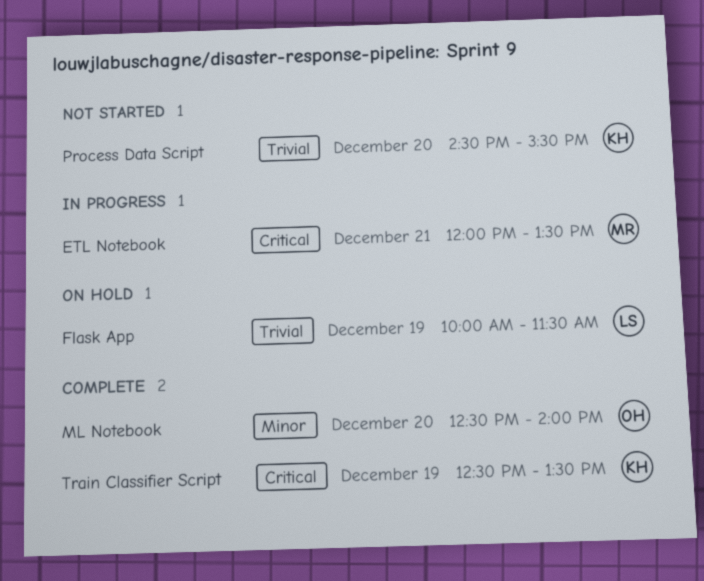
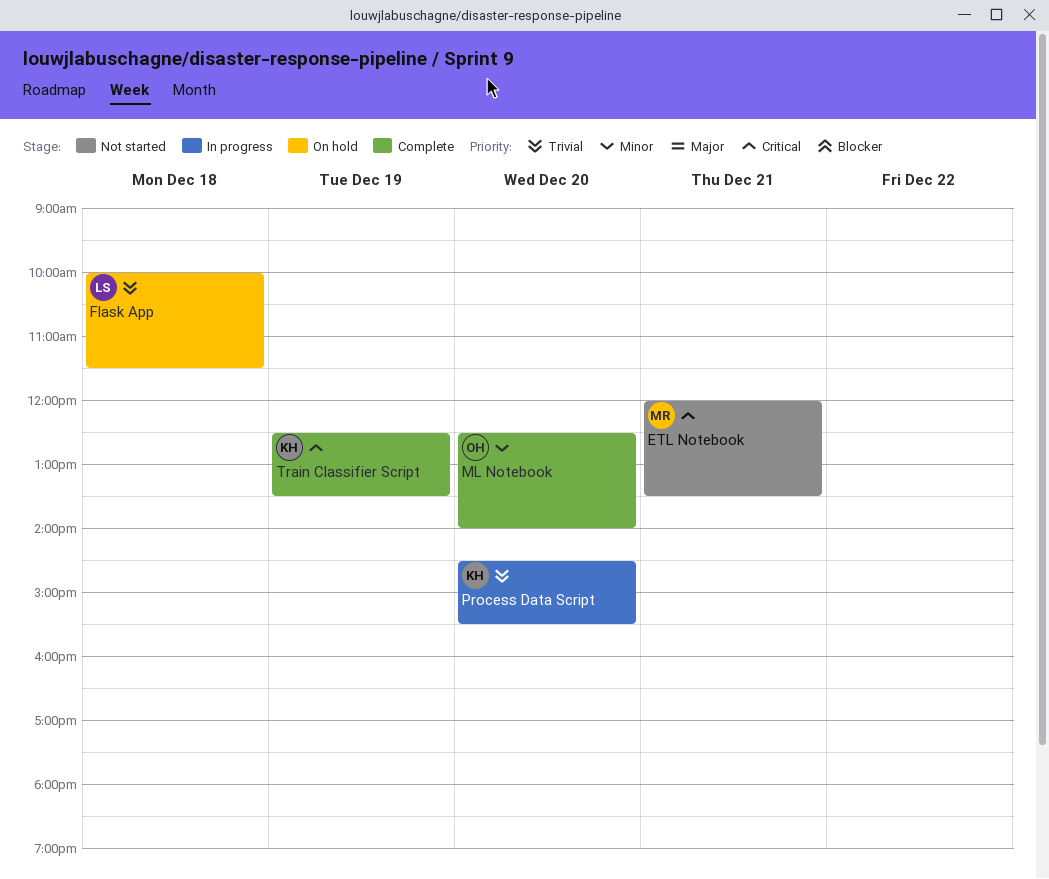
ETL Notebook, status: In progress -> Not started
Flask App, day: Dec 19 -> Dec 18
Process Data Script, status: Not started -> In progress

